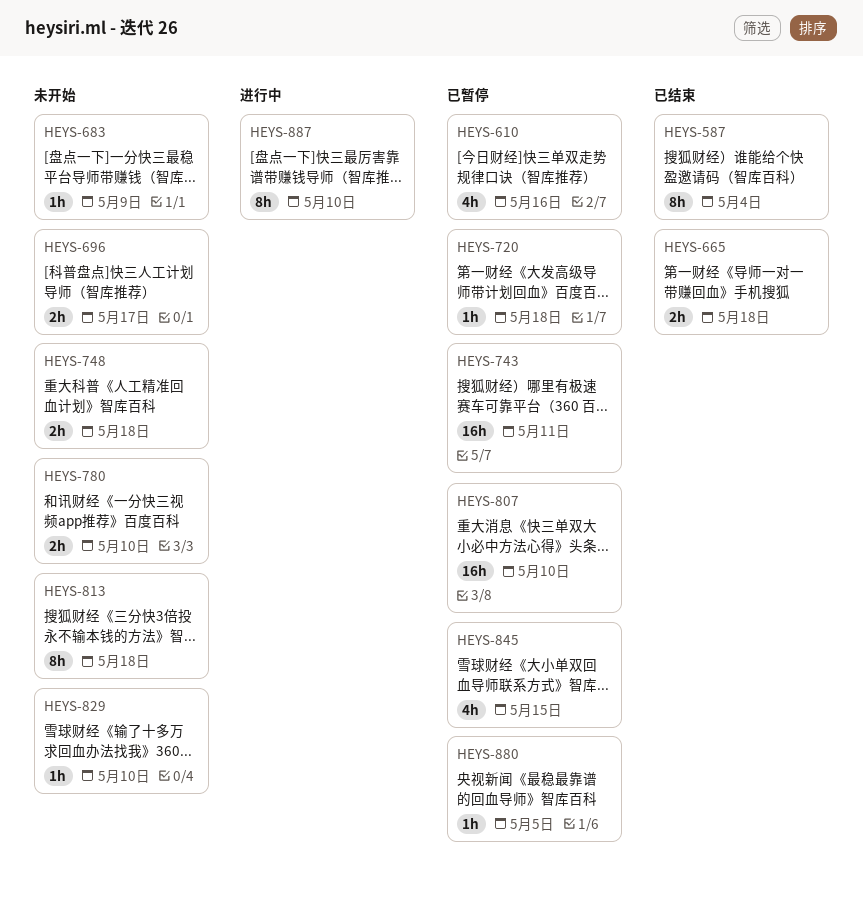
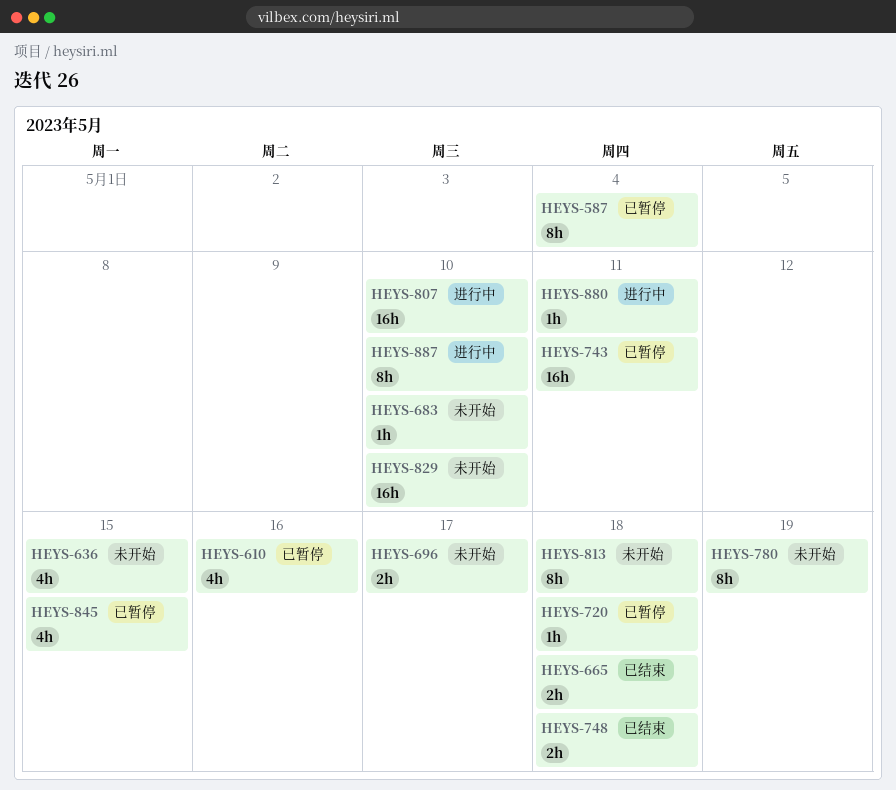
HEYS-587, status: 已结束 -> 已暂停
HEYS-636: none -> present
HEYS-683, due: May 9 -> May 10
HEYS-748, status: 未开始 -> 已结束
HEYS-780, estimate: 2h -> 8h
HEYS-780, due: May 10 -> May 19
HEYS-807, status: 已暂停 -> 进行中
HEYS-829, estimate: 1h -> 16h
HEYS-880, status: 已暂停 -> 进行中
HEYS-880, due: May 5 -> May 11

